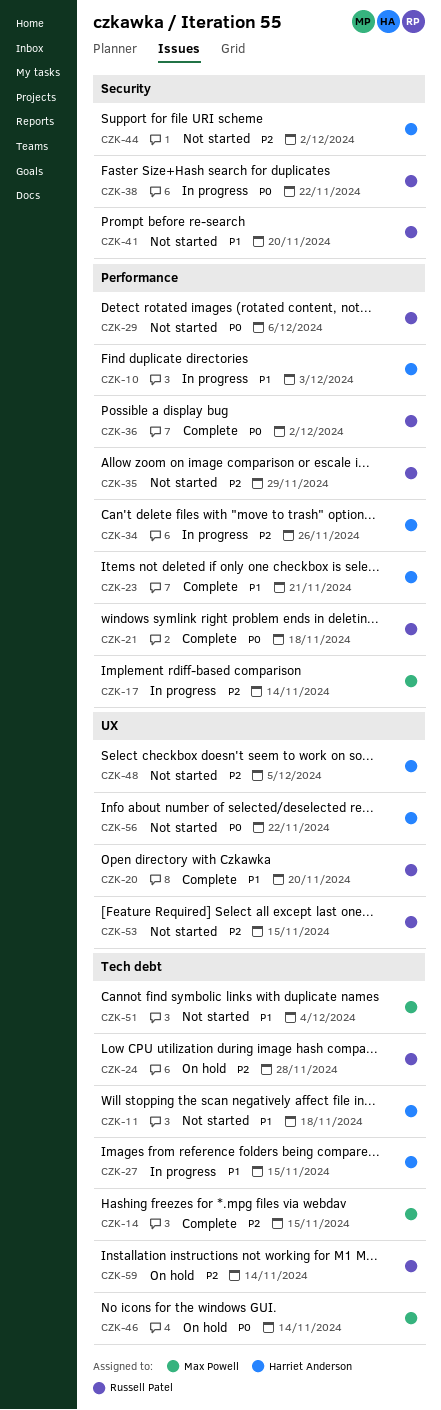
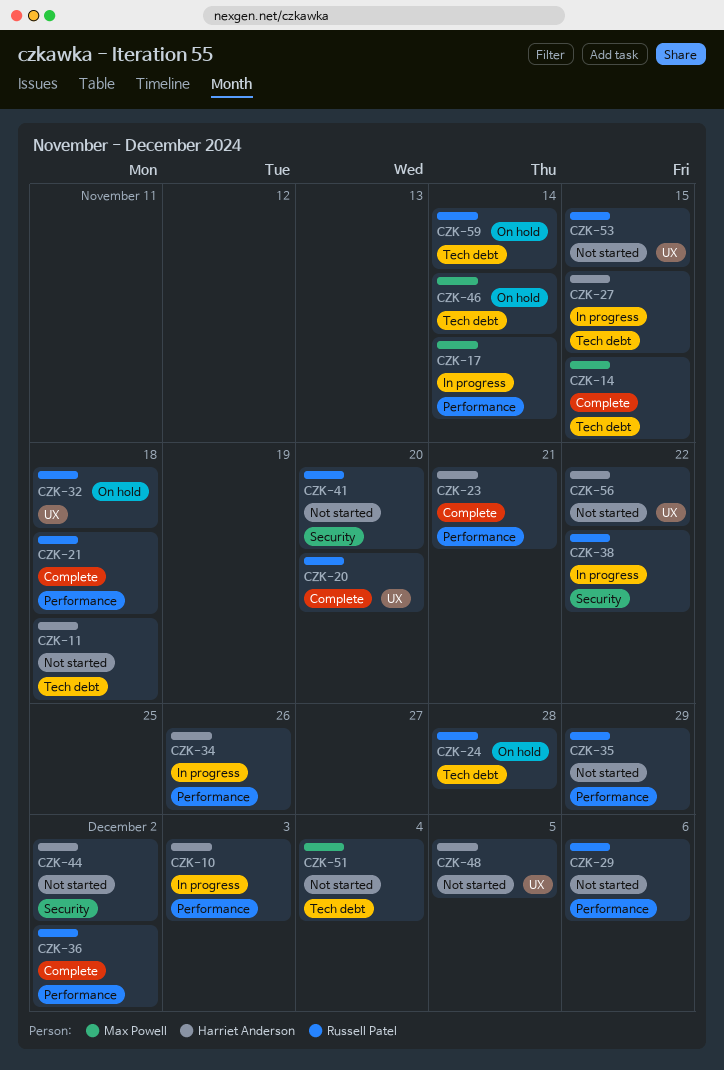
CZK-32: none -> present

